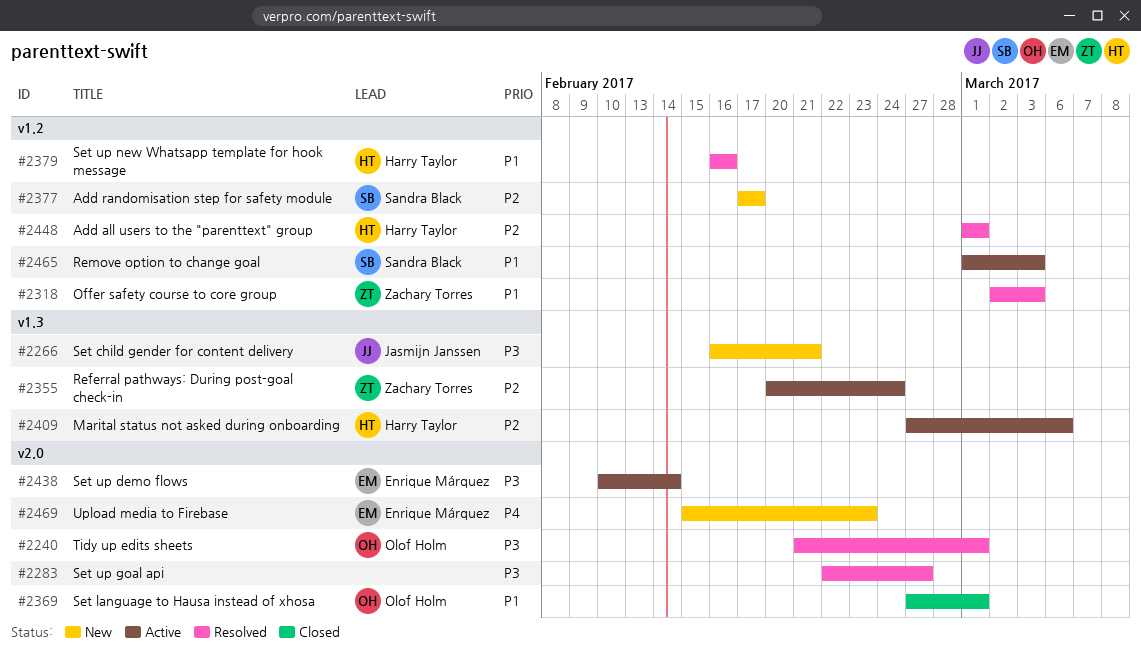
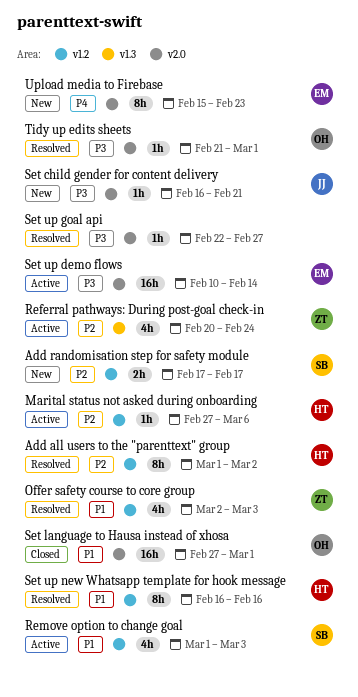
Add all users to the "parenttext" group, due: Mar 1 -> Mar 2
Marital status not asked during onboarding, label: v1.3 -> v1.2
Set child gender for content delivery, label: v1.3 -> v2.0

